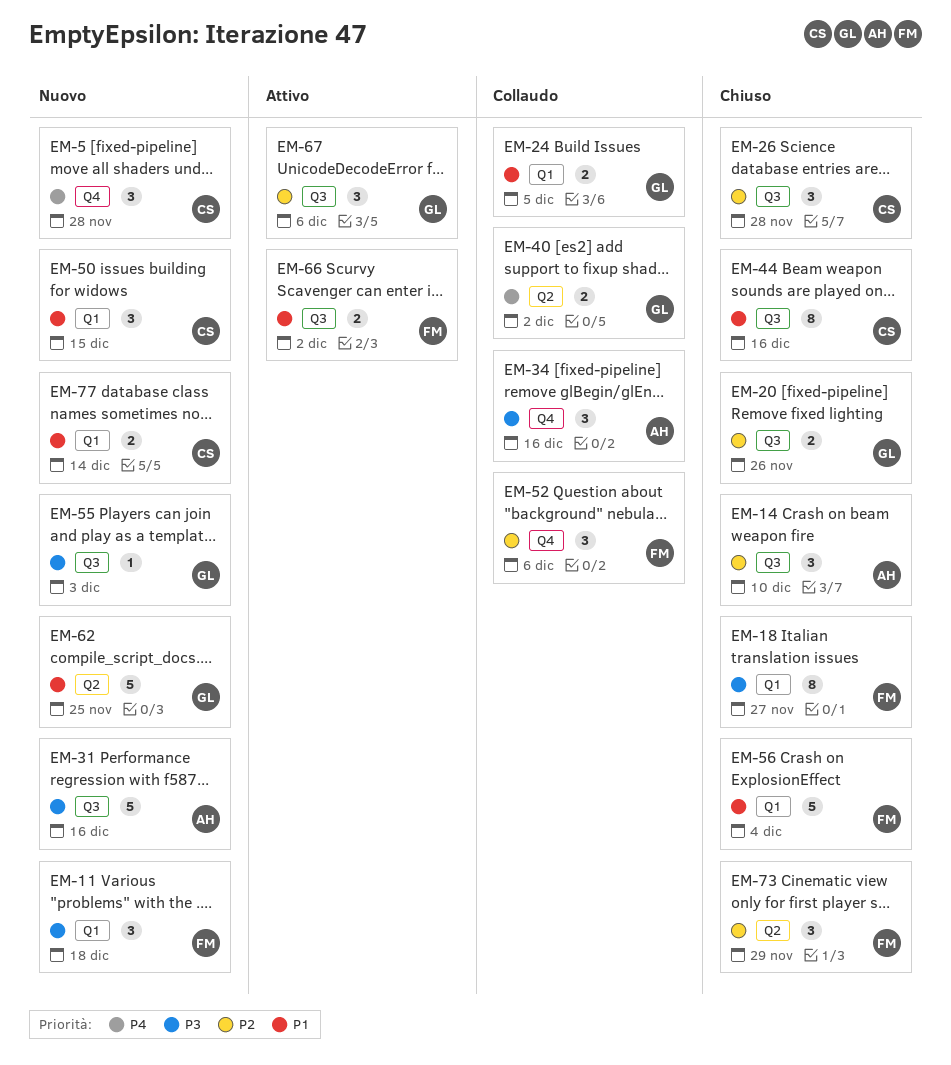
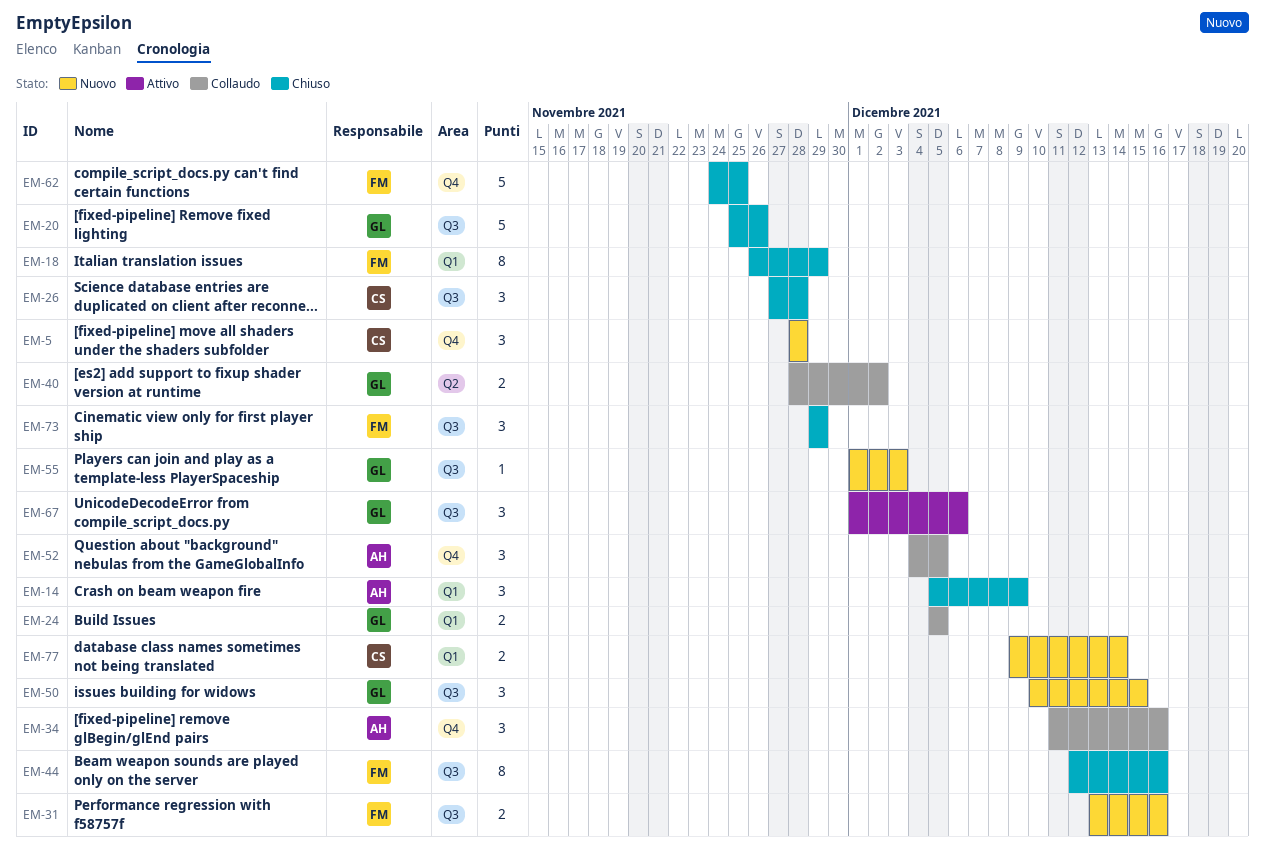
EM-11: present -> none
EM-14, label: Q3 -> Q1
EM-14, due: Dec 10 -> Dec 9
EM-18, due: Nov 27 -> Nov 29
EM-20, estimate: 2 -> 5
EM-31, owner: AH -> FM
EM-31, estimate: 5 -> 2
EM-44, owner: CS -> FM
EM-50, owner: CS -> GL
EM-50, label: Q1 -> Q3
EM-52, owner: FM -> AH
EM-52, due: Dec 6 -> Dec 5
EM-56: present -> none
EM-62, status: Nuovo -> Chiuso
EM-62, owner: GL -> FM
EM-62, label: Q2 -> Q4
EM-66: present -> none
EM-73, label: Q2 -> Q3

